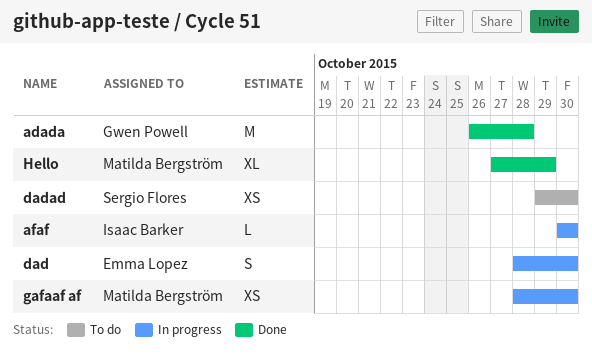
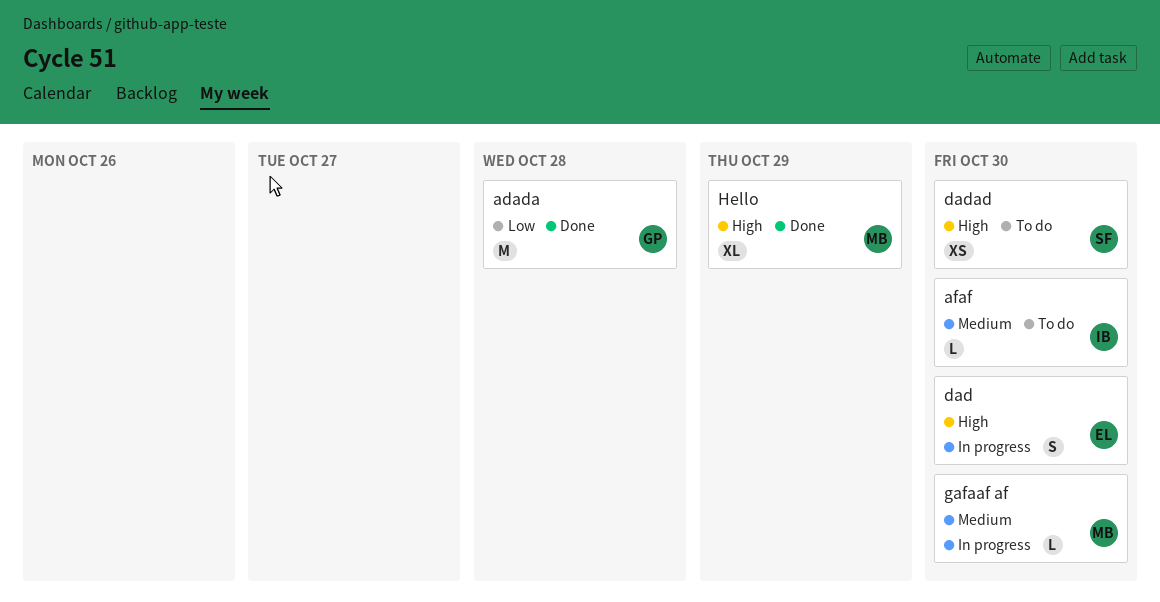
afaf, status: In progress -> To do
gafaaf af, estimate: XS -> L

